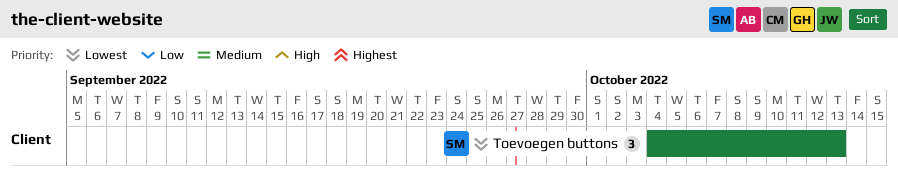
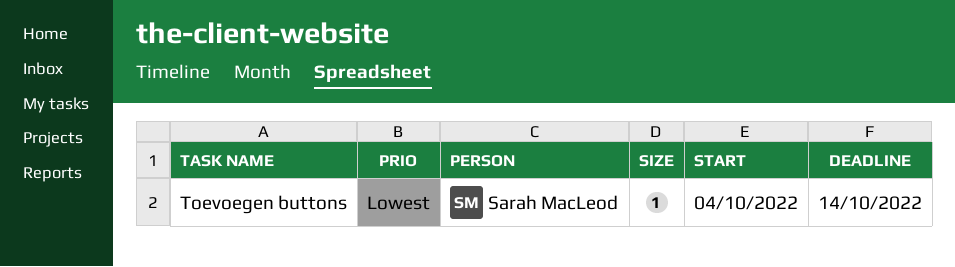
Toevoegen buttons, estimate: 3 -> 1
Toevoegen buttons, due: Oct 13 -> Oct 14

